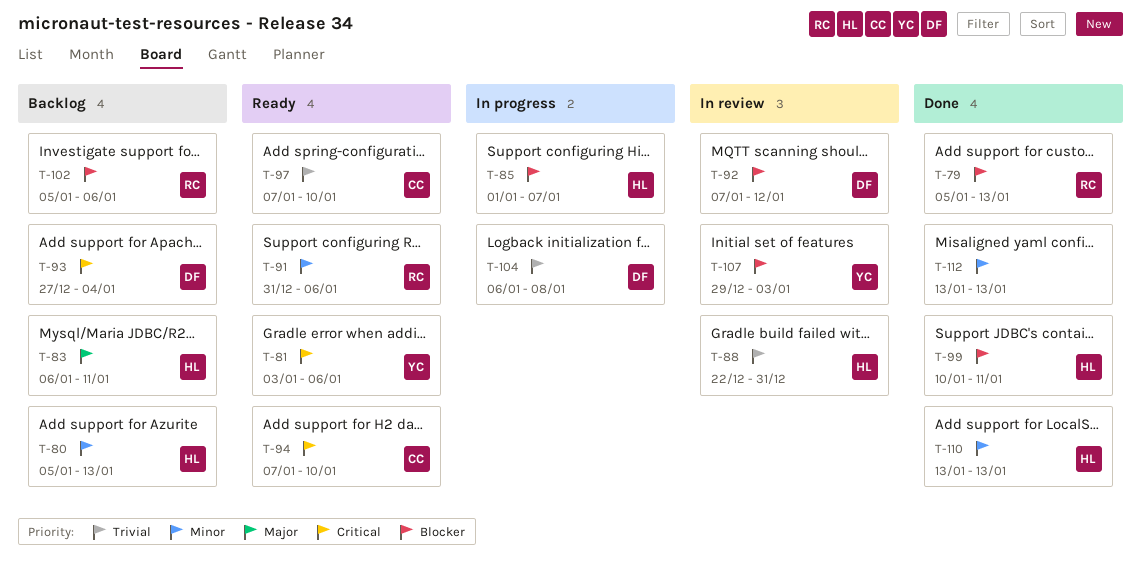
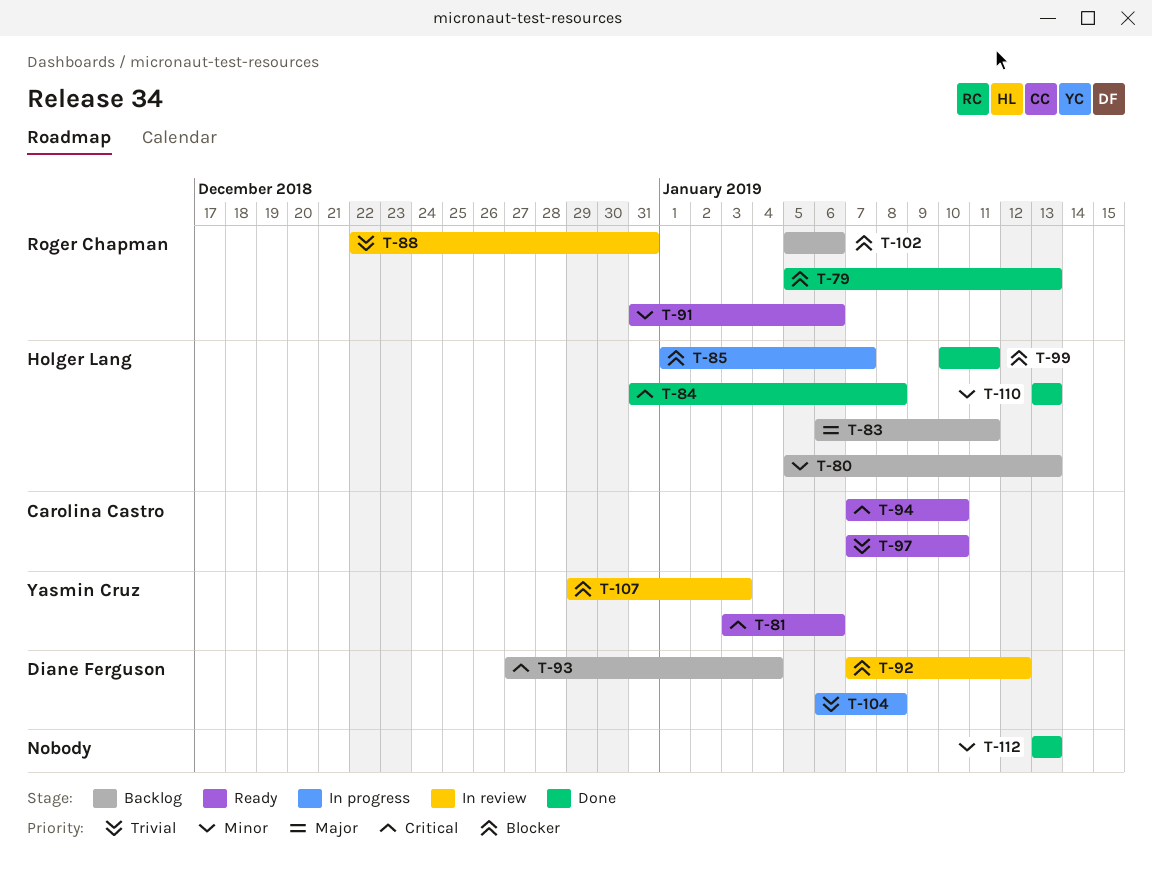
T-84: none -> present
T-88, owner: Holger Lang -> Roger Chapman

